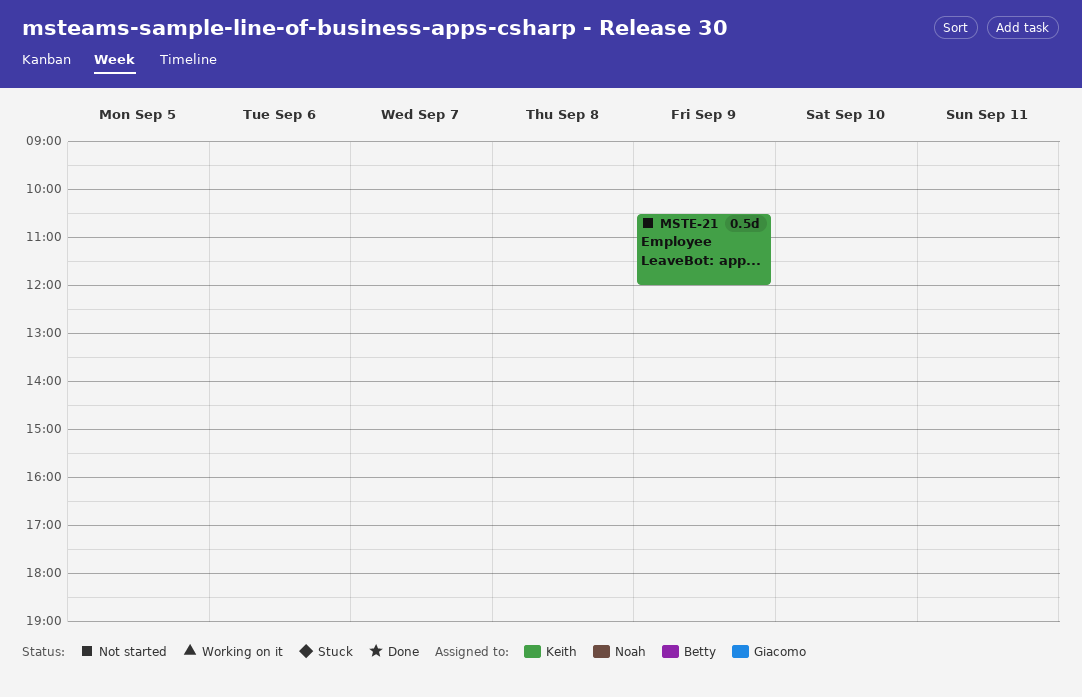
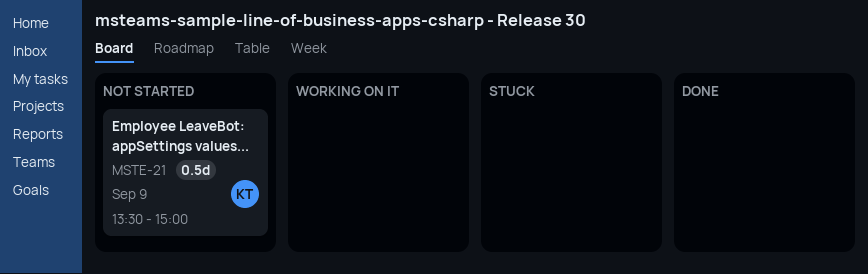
MSTE-21, begins: 10:30 -> 13:30
MSTE-21, ends: 12:00 -> 15:00

